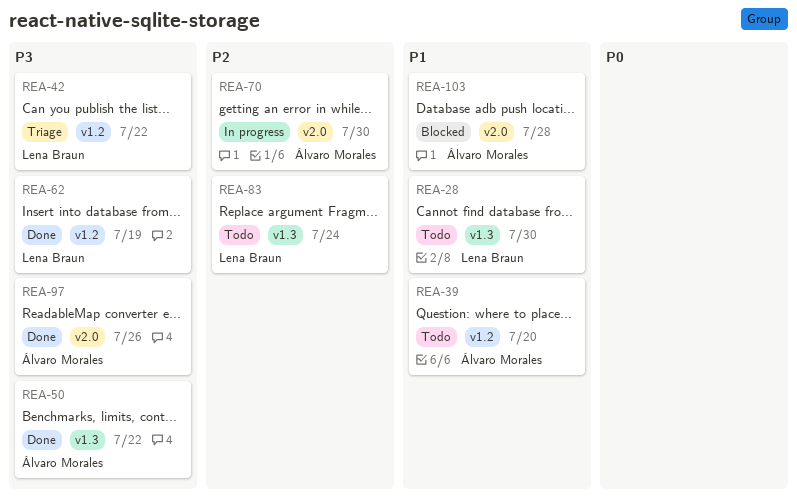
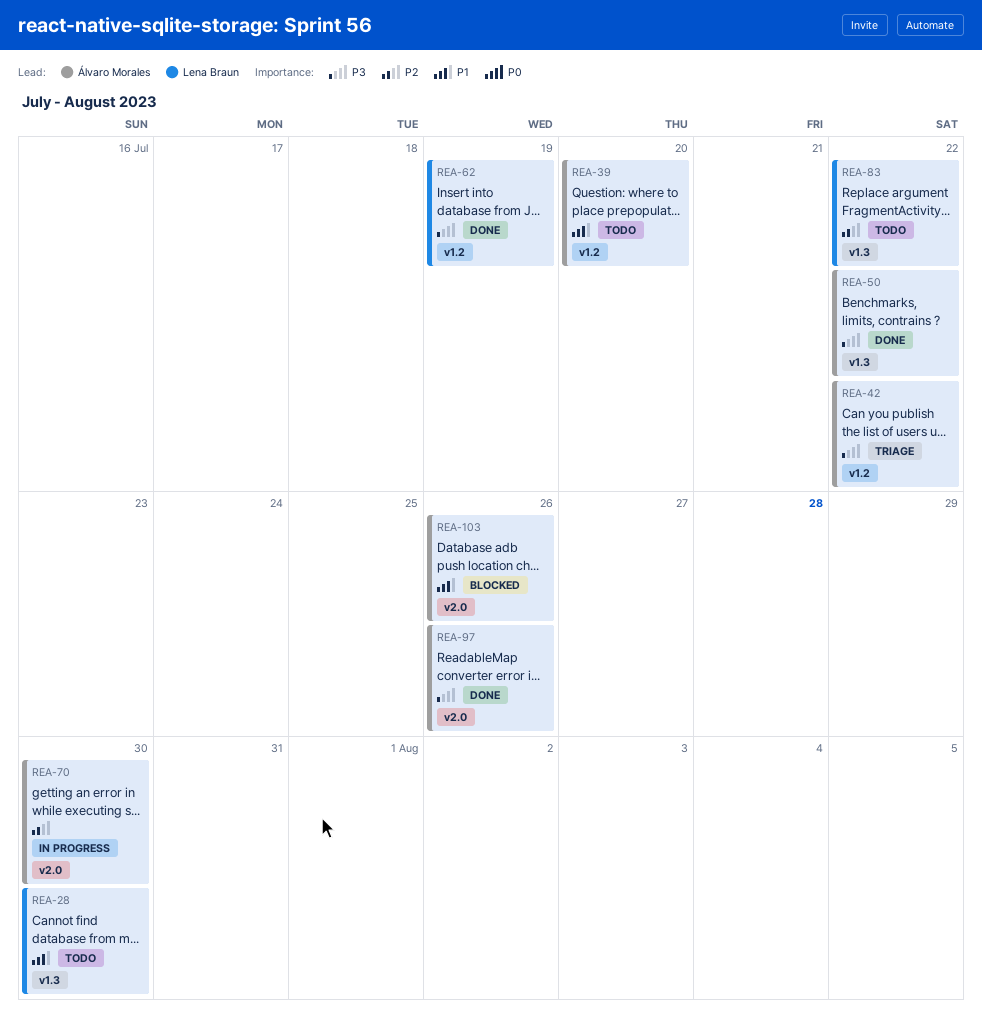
REA-42, owner: Lena Braun -> Álvaro Morales
REA-83, due: Jul 24 -> Jul 22
REA-103, due: Jul 28 -> Jul 26

